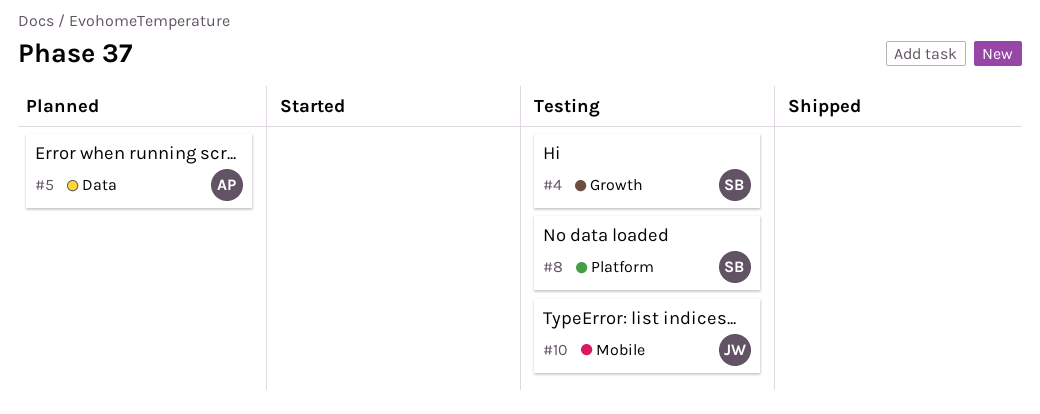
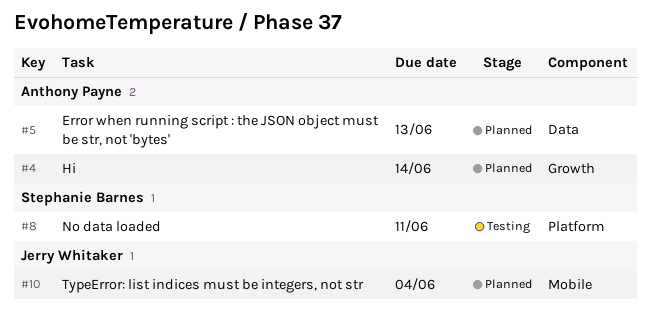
#4, status: Testing -> Planned
#4, owner: Stephanie Barnes -> Anthony Payne
#10, status: Testing -> Planned

